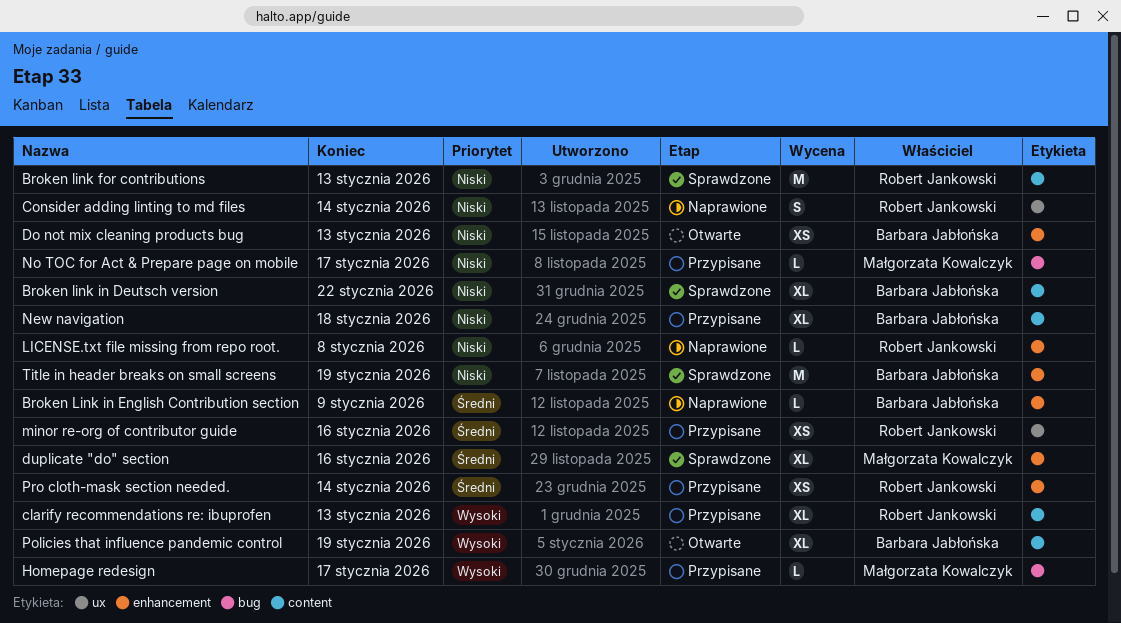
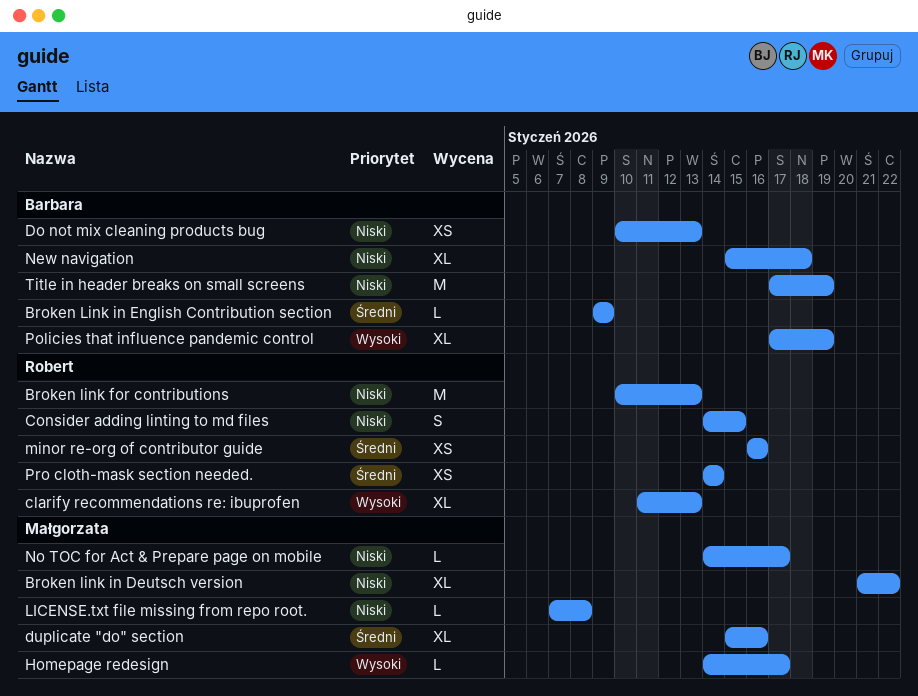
Broken link in Deutsch version, owner: Barbara Jabłońska -> Małgorzata Kowalczyk
Consider adding linting to md files, due: Jan 14 -> Jan 15
LICENSE.txt file missing from repo root., owner: Robert Jankowski -> Małgorzata Kowalczyk

